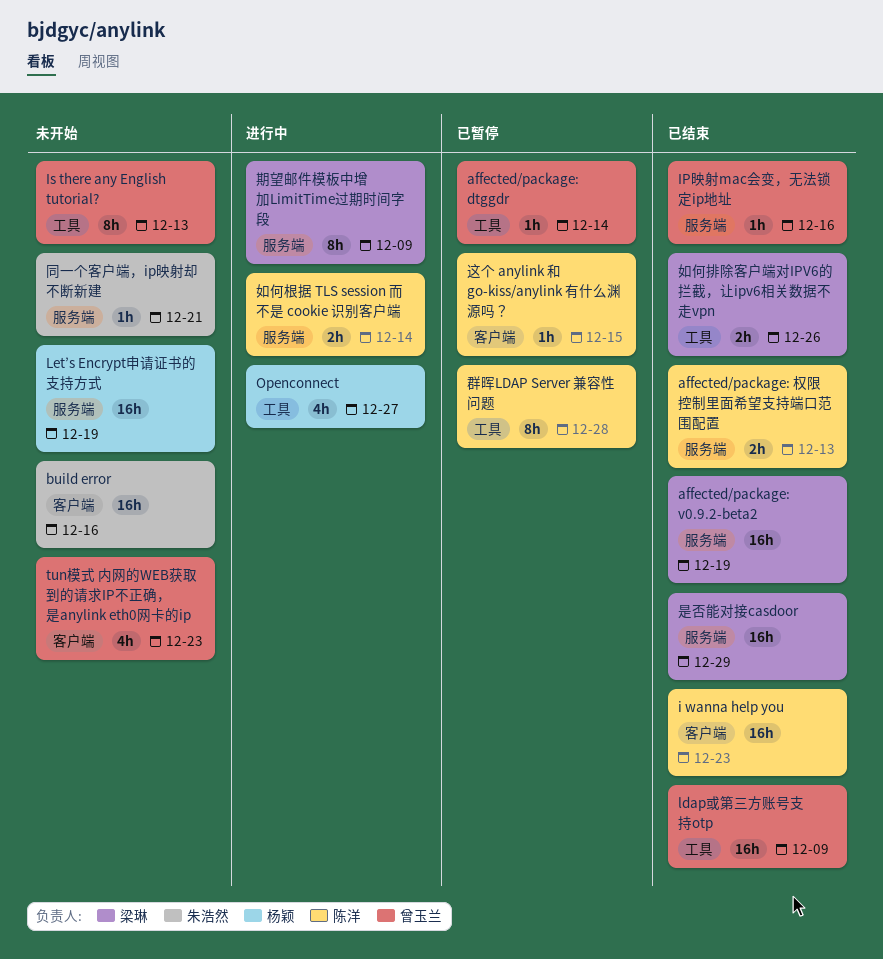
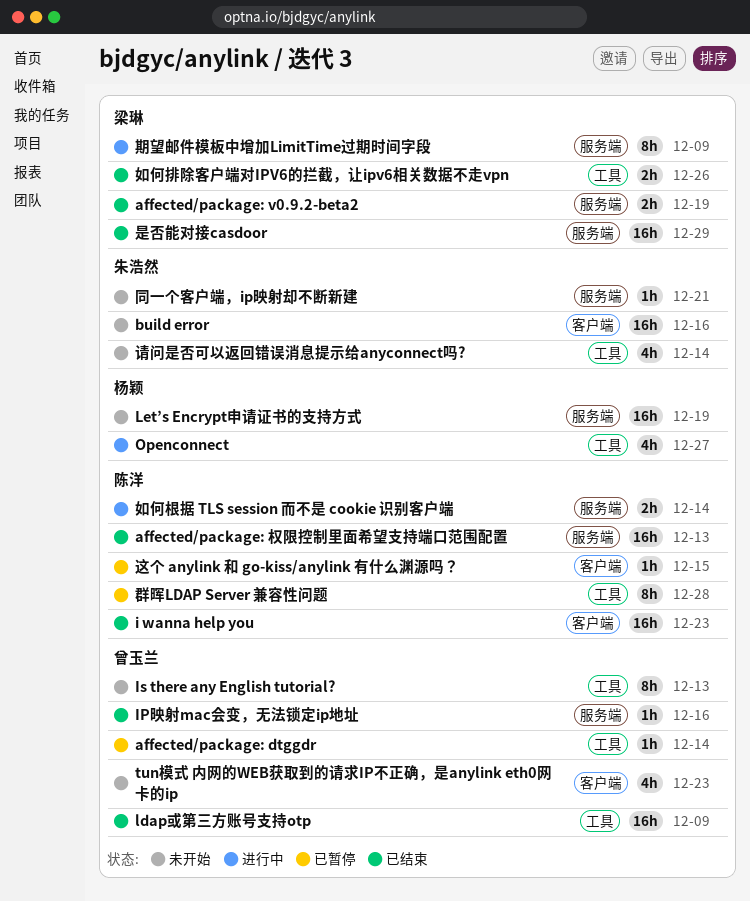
affected/package: v0.9.2-beta2, estimate: 16h -> 2h
affected/package: 权限控制里面希望支持端口范围配置, estimate: 2h -> 16h
请问是否可以返回错误消息提示给anyconnect吗?: none -> present

